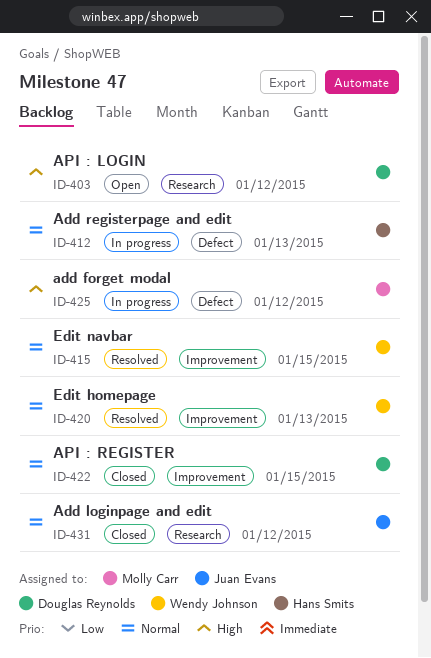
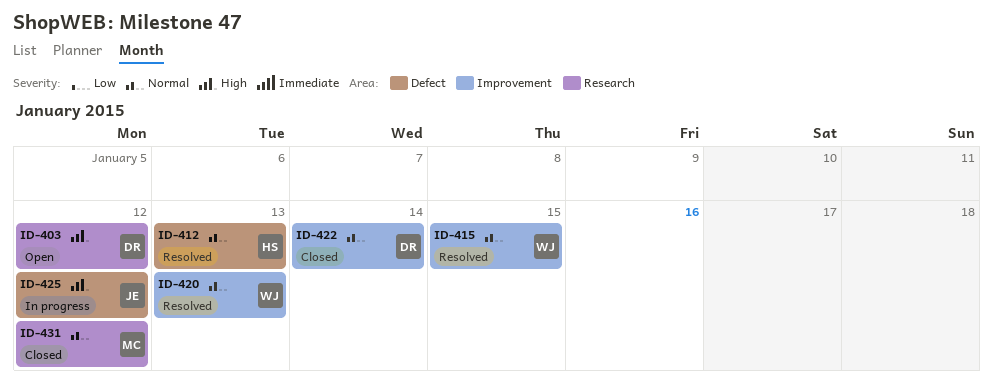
ID-412, status: In progress -> Resolved
ID-422, due: Jan 15 -> Jan 14
ID-425, owner: Molly Carr -> Juan Evans
ID-431, owner: Juan Evans -> Molly Carr

